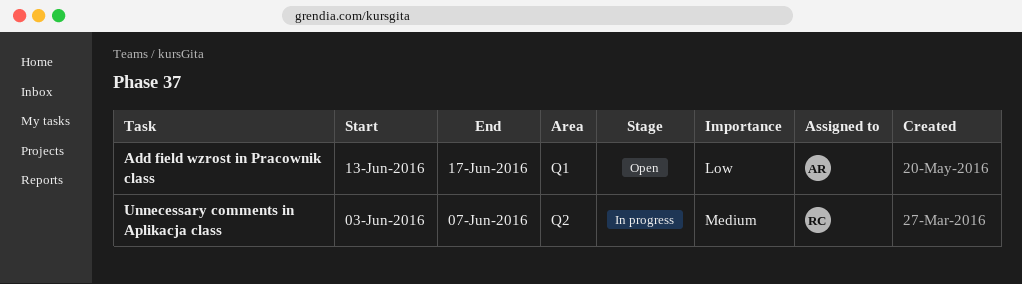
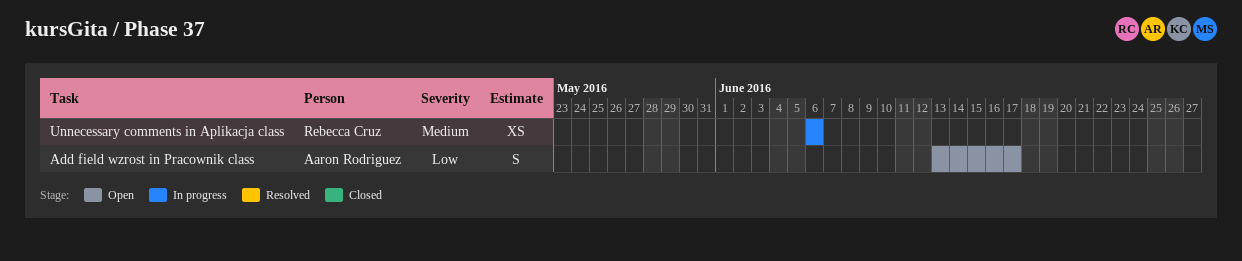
Unnecessary comments in Aplikacja class, start: Jun 3 -> Jun 6
Unnecessary comments in Aplikacja class, due: Jun 7 -> Jun 6

